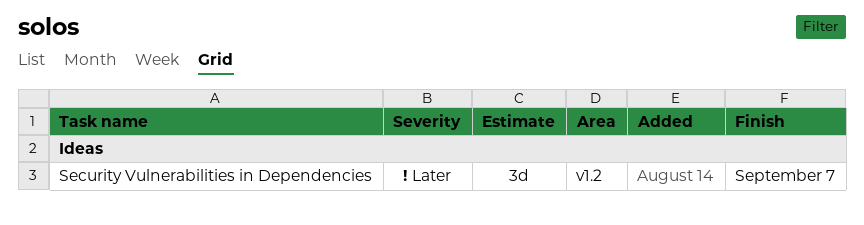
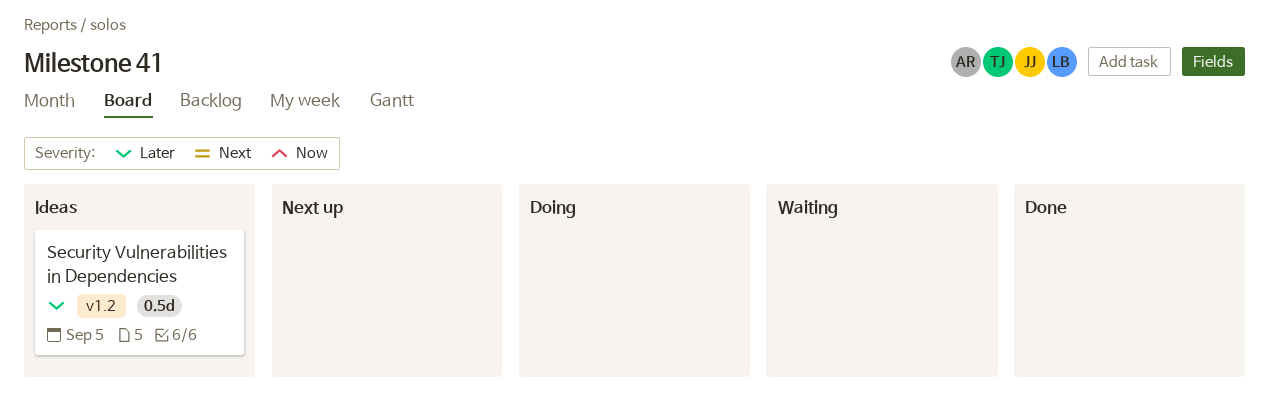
Security Vulnerabilities in Dependencies, estimate: 3d -> 0.5d
Security Vulnerabilities in Dependencies, due: Sep 7 -> Sep 5

